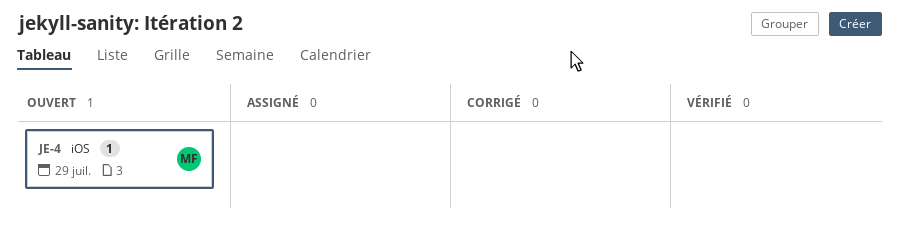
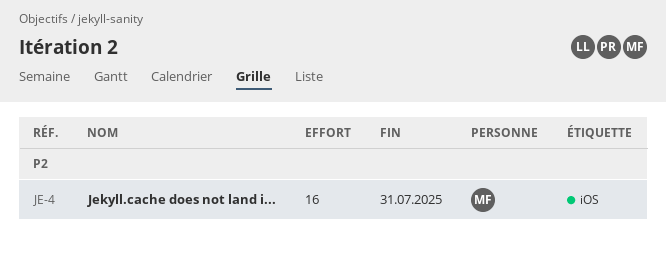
JE-4, estimate: 1 -> 16
JE-4, due: Jul 29 -> Jul 31

